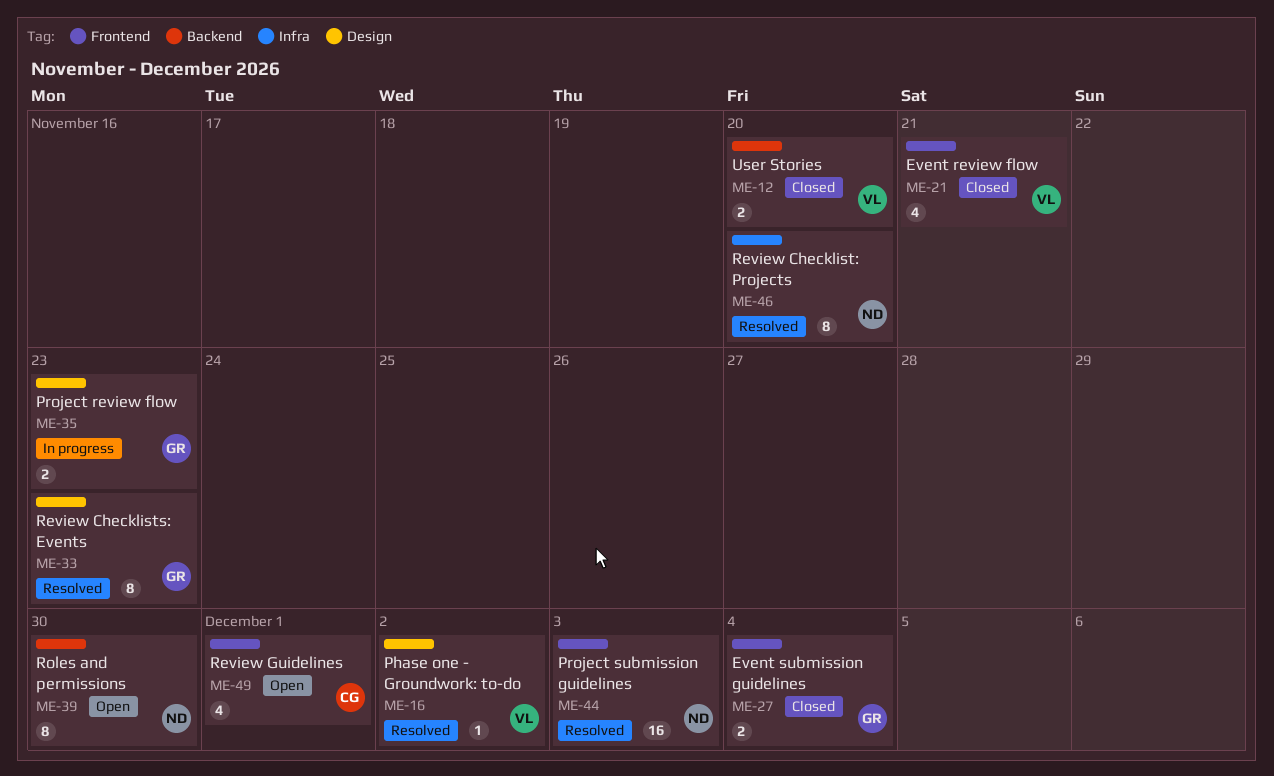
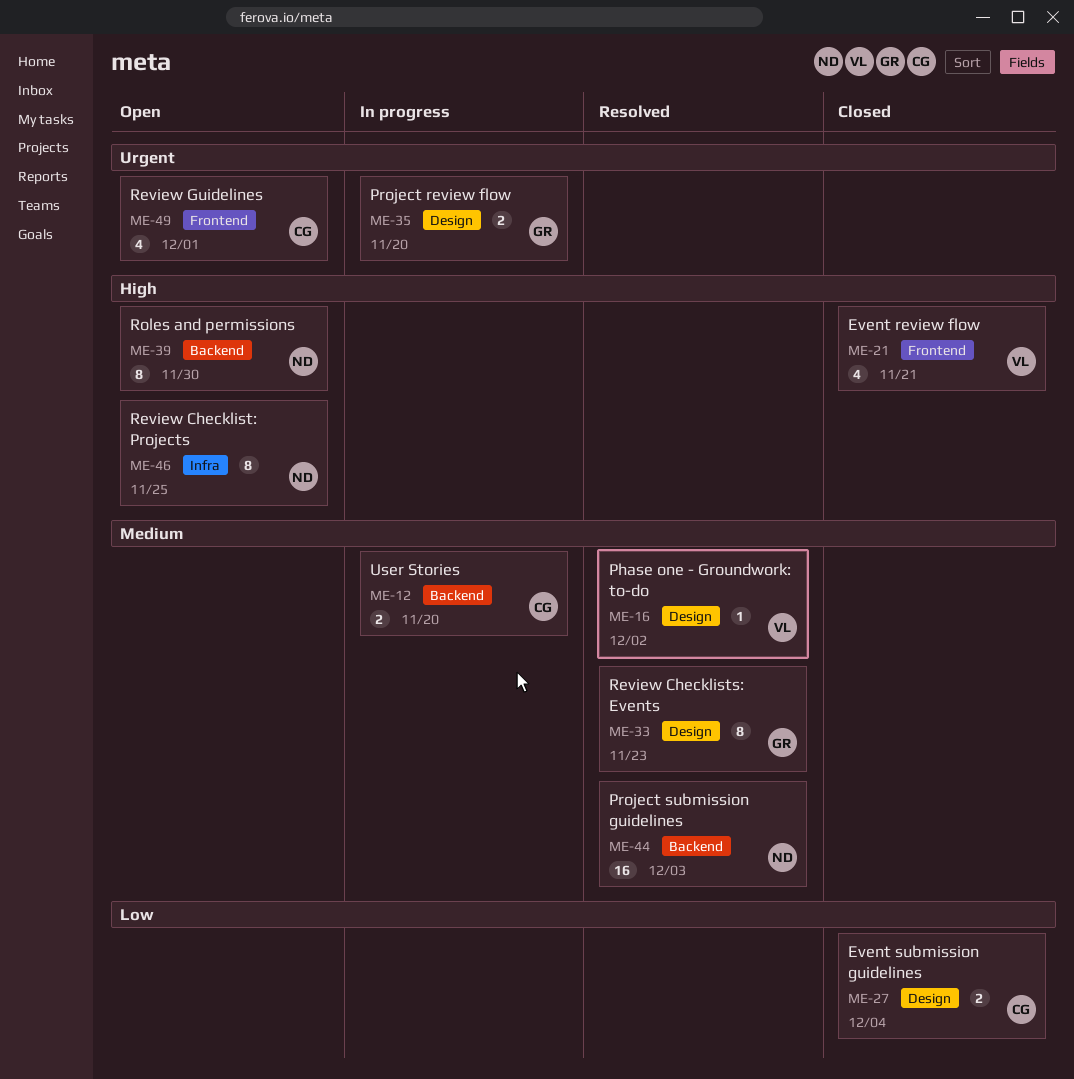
ME-12, status: Closed -> In progress
ME-12, owner: VL -> CG
ME-27, owner: GR -> CG
ME-27, label: Frontend -> Design
ME-35, due: Nov 23 -> Nov 20
ME-44, label: Frontend -> Backend
ME-46, status: Resolved -> Open
ME-46, due: Nov 20 -> Nov 25

